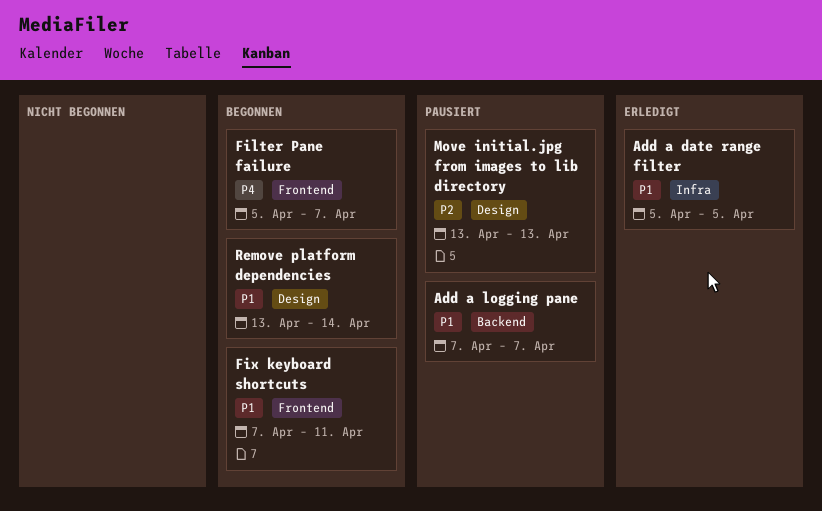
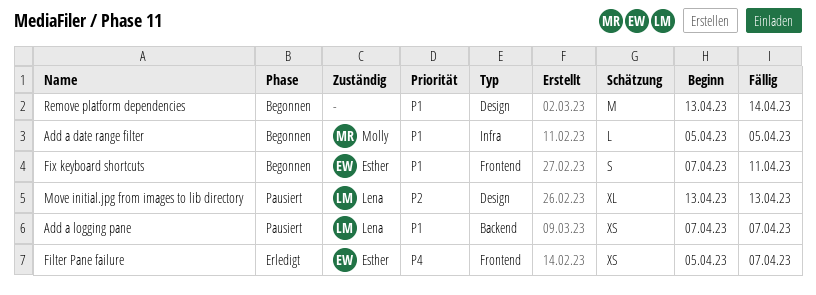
Add a date range filter, status: Erledigt -> Begonnen
Filter Pane failure, status: Begonnen -> Erledigt

